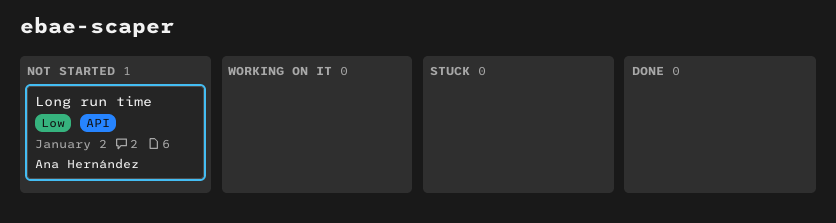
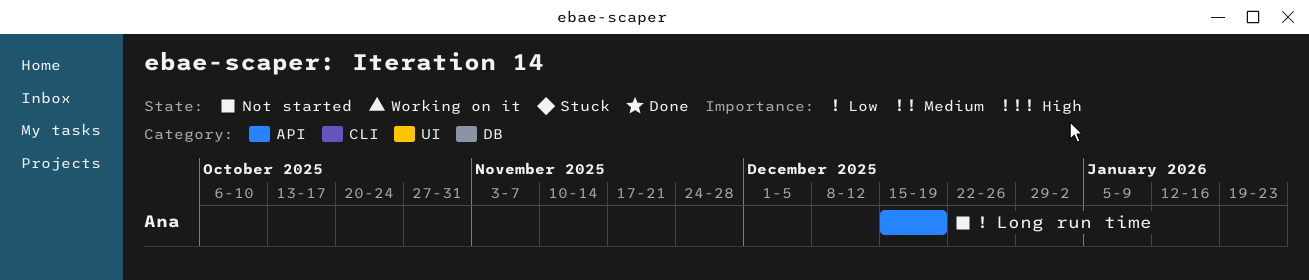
Long run time, due: Jan 2 -> Dec 19

